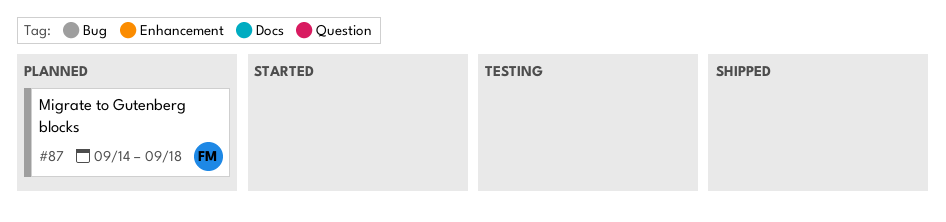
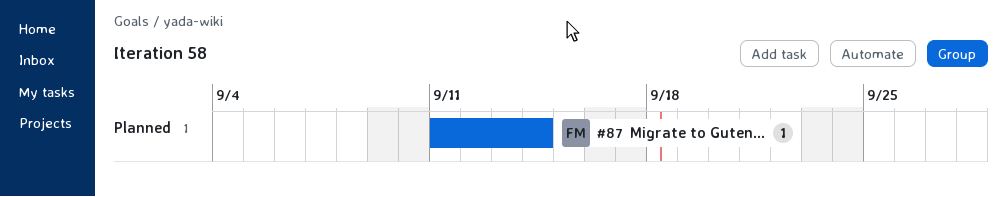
#87, start: Sep 14 -> Sep 11
#87, due: Sep 18 -> Sep 14

